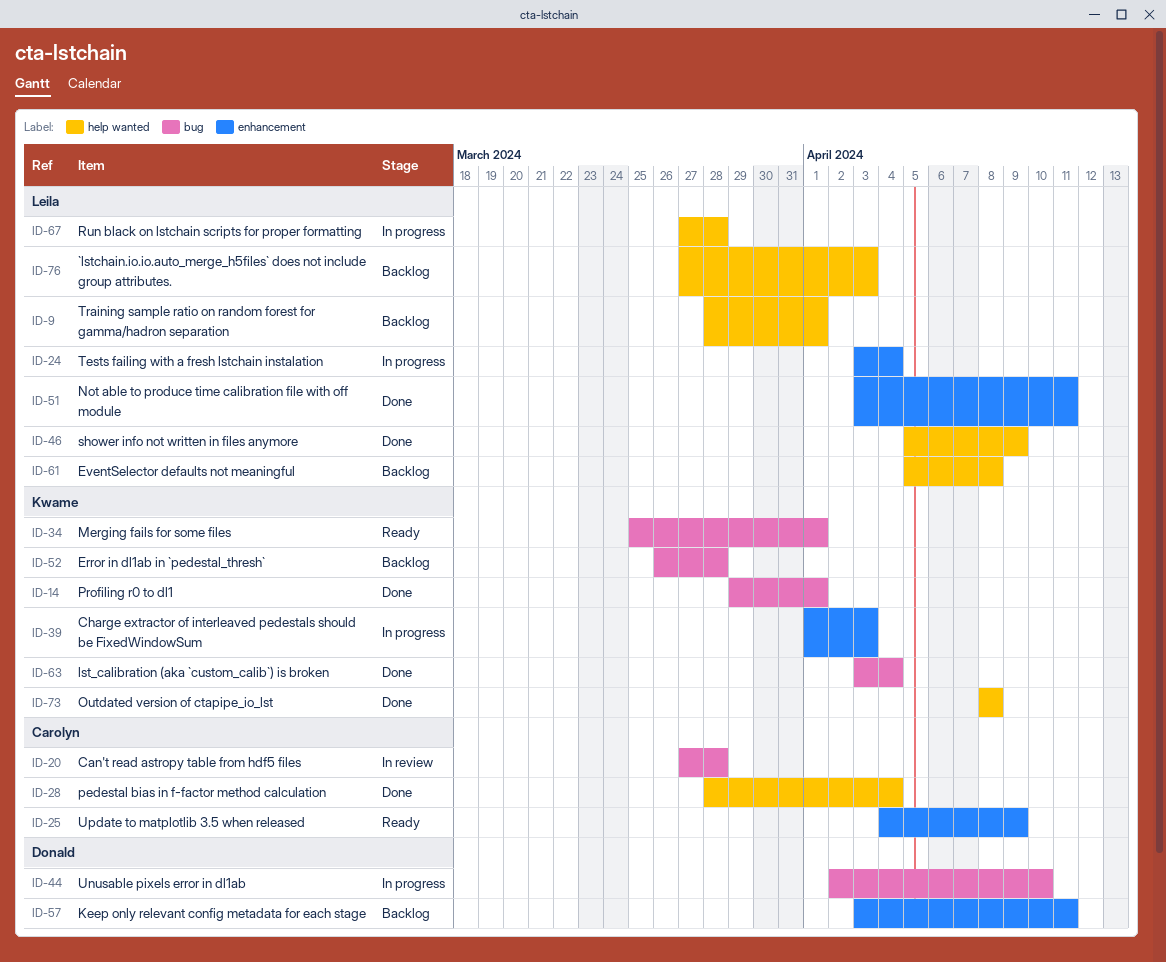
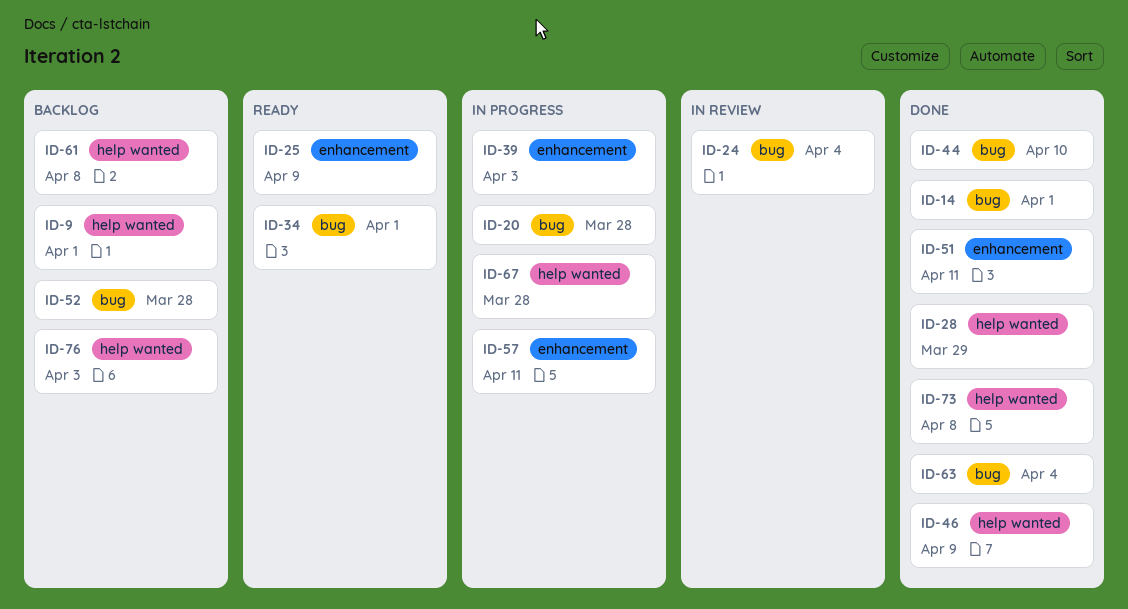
ID-20, status: In review -> In progress
ID-24, status: In progress -> In review
ID-24, label: enhancement -> bug
ID-28, due: Apr 4 -> Mar 29
ID-44, status: In progress -> Done
ID-57, status: Backlog -> In progress

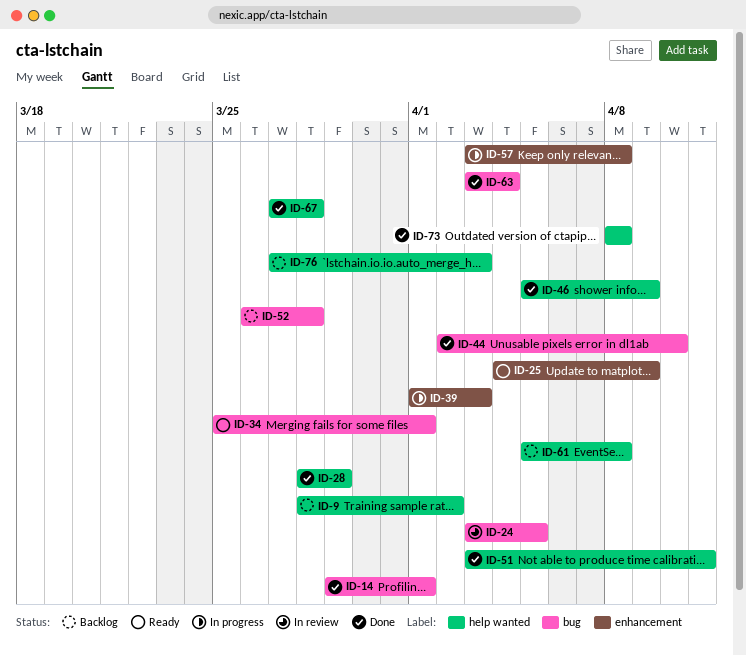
ID-9, due: Apr 1 -> Apr 2
ID-20: present -> none
ID-24, due: Apr 4 -> Apr 5
ID-51, label: enhancement -> help wanted
ID-57, due: Apr 11 -> Apr 8
ID-67, status: In progress -> Done

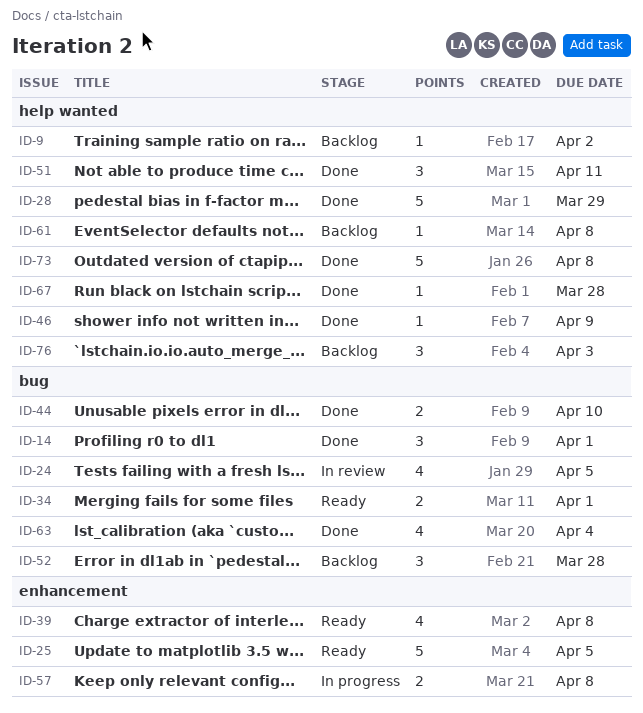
ID-25, due: Apr 9 -> Apr 5
ID-39, status: In progress -> Ready
ID-39, due: Apr 3 -> Apr 8

